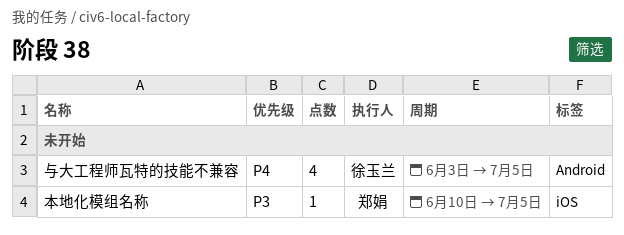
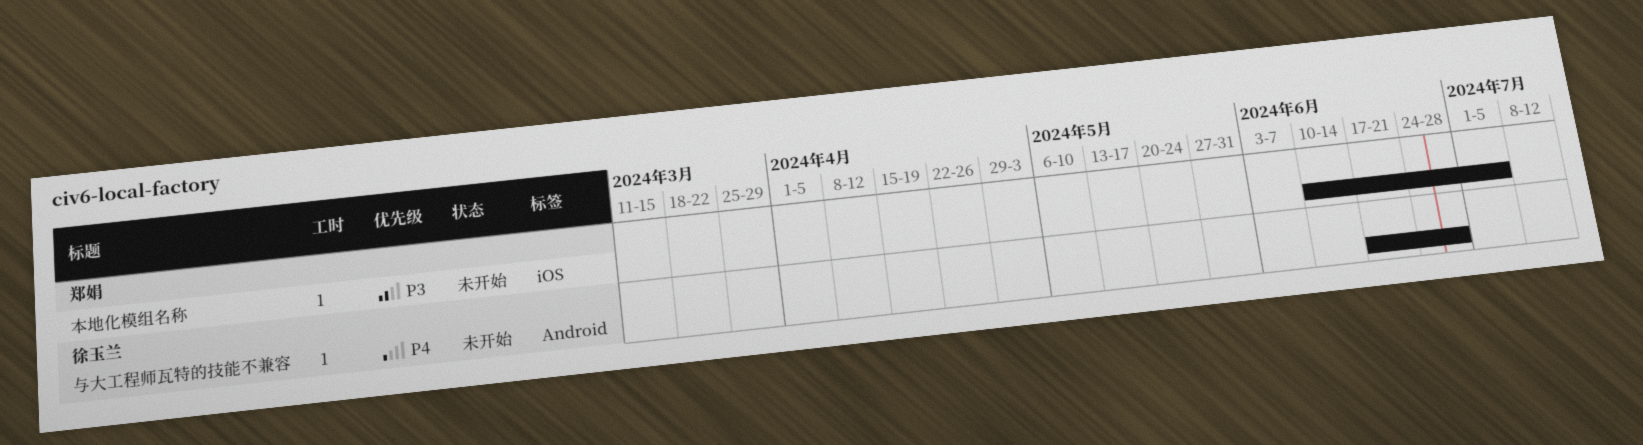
与大工程师瓦特的技能不兼容, estimate: 4 -> 1
与大工程师瓦特的技能不兼容, start: Jun 3 -> Jun 17
与大工程师瓦特的技能不兼容, due: Jul 5 -> Jun 28

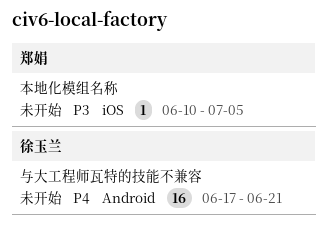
与大工程师瓦特的技能不兼容, estimate: 1 -> 16
与大工程师瓦特的技能不兼容, due: Jun 28 -> Jun 21

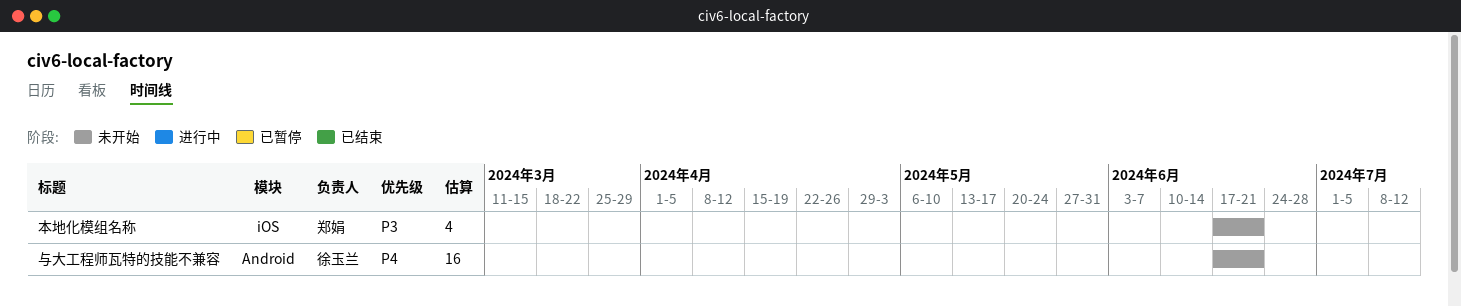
本地化模组名称, estimate: 1 -> 4
本地化模组名称, start: Jun 10 -> Jun 17
本地化模组名称, due: Jul 5 -> Jun 21

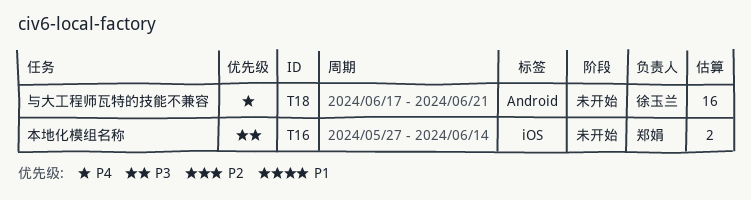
本地化模组名称, estimate: 4 -> 2
本地化模组名称, start: Jun 17 -> May 27
本地化模组名称, due: Jun 21 -> Jun 14

